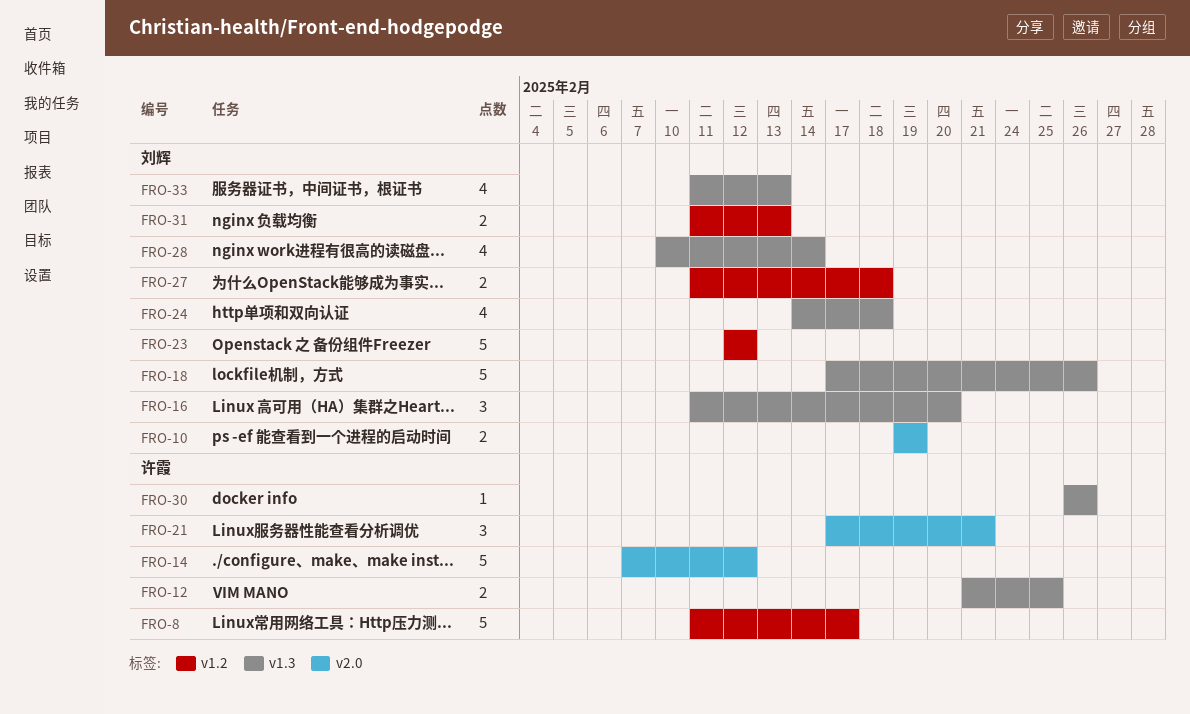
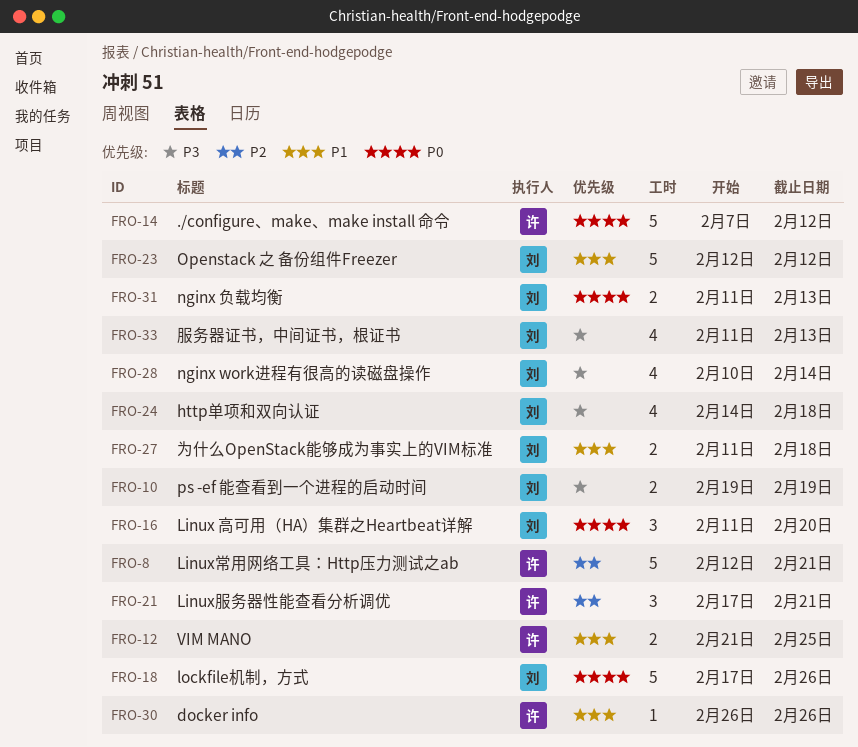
FRO-8, start: Feb 11 -> Feb 12
FRO-8, due: Feb 17 -> Feb 21

